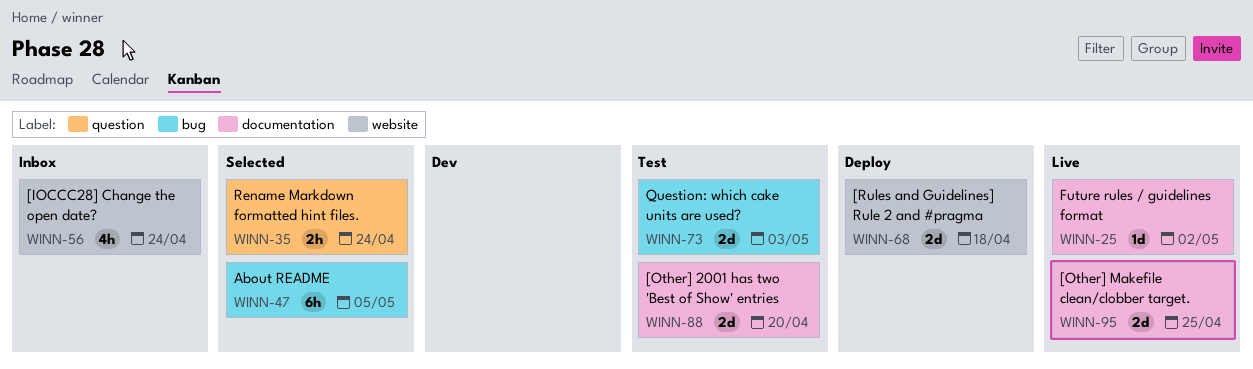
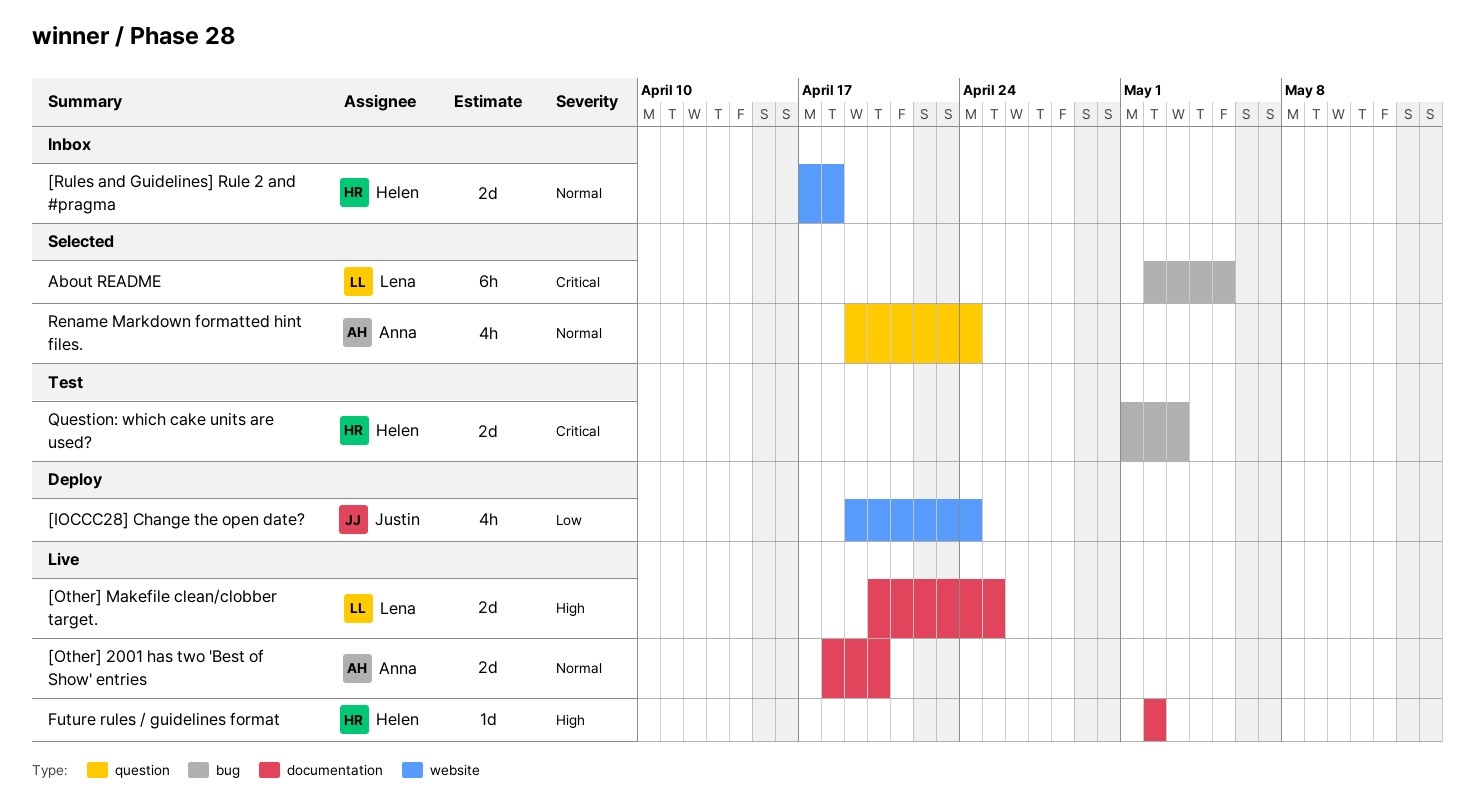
[IOCCC28] Change the open date?, status: Inbox -> Deploy
[Other] 2001 has two 'Best of Show' entries, status: Test -> Live
[Rules and Guidelines] Rule 2 and #pragma, status: Deploy -> Inbox
Rename Markdown formatted hint files., estimate: 2h -> 4h

